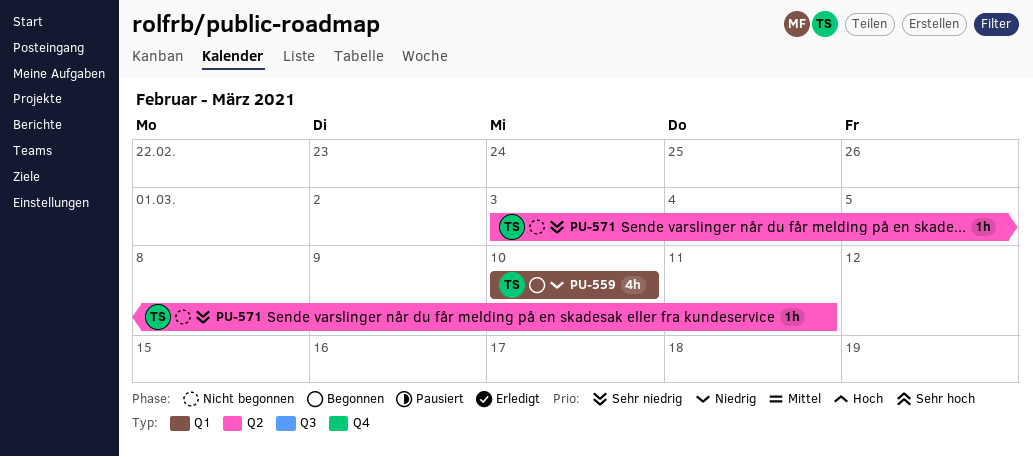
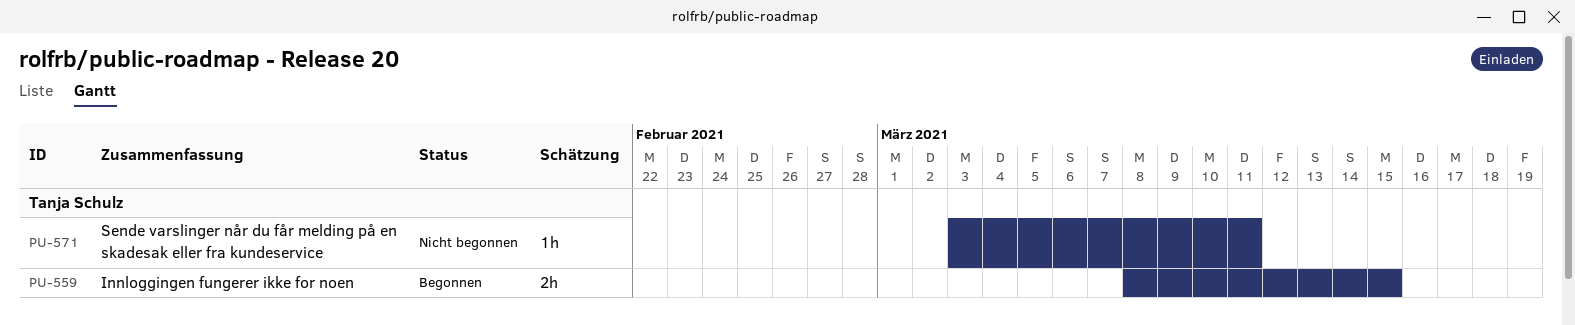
PU-559, estimate: 4h -> 2h
PU-559, start: Mar 10 -> Mar 8
PU-559, due: Mar 10 -> Mar 15

